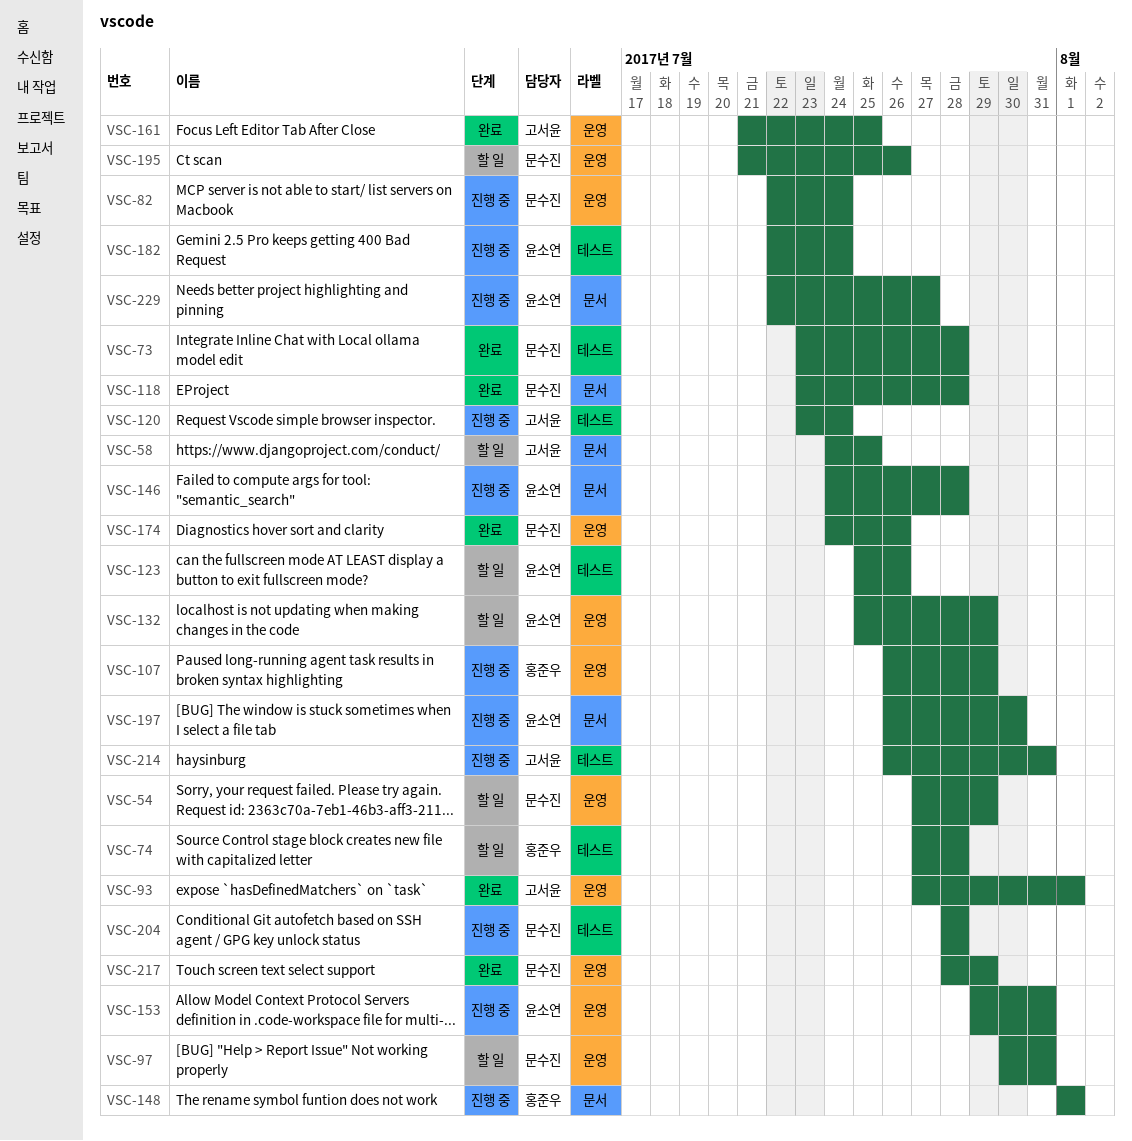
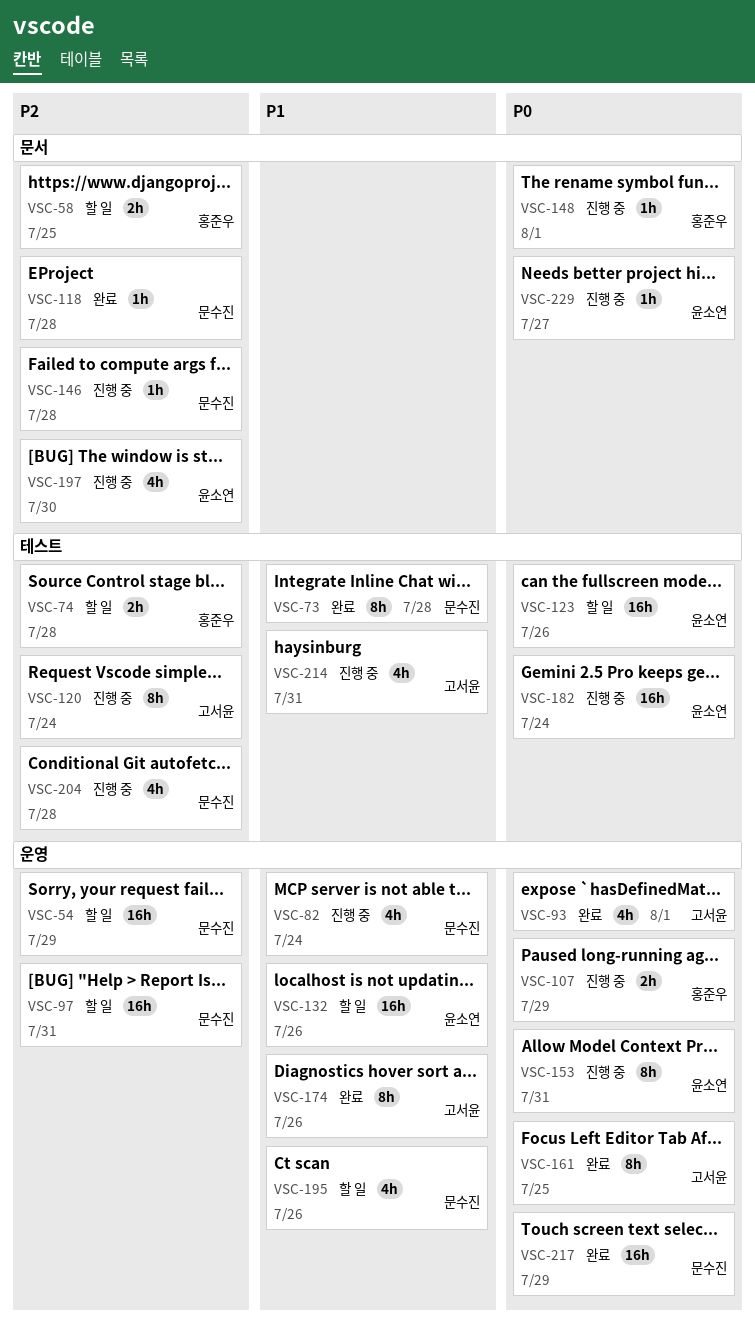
VSC-58, owner: 고서윤 -> 홍준우
VSC-132, due: Jul 29 -> Jul 26
VSC-146, owner: 윤소연 -> 문수진
VSC-174, owner: 문수진 -> 고서윤

